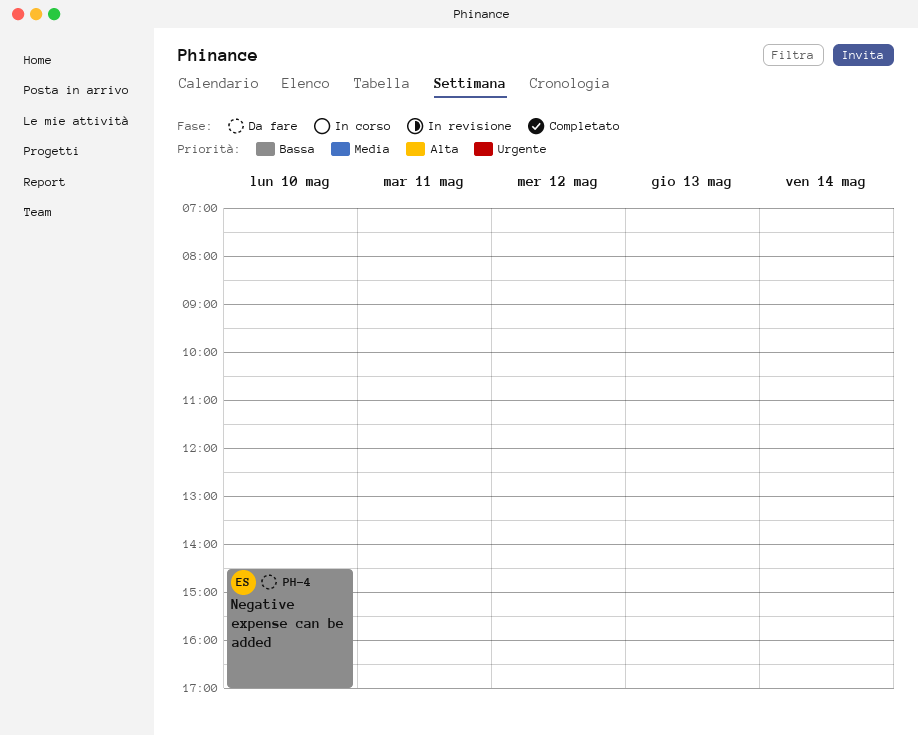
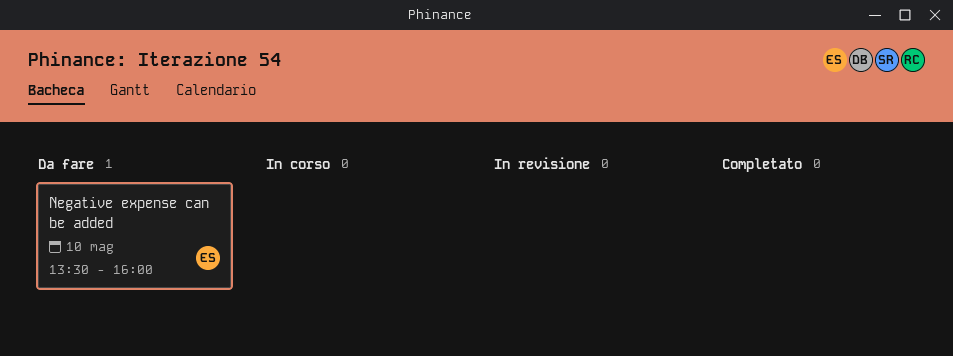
Negative expense can be added, begins: 14:30 -> 13:30
Negative expense can be added, ends: 17:00 -> 16:00

